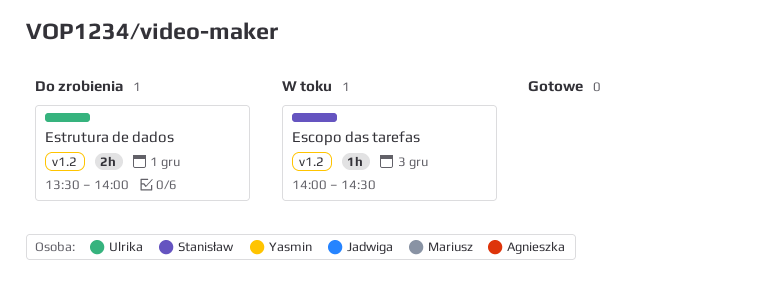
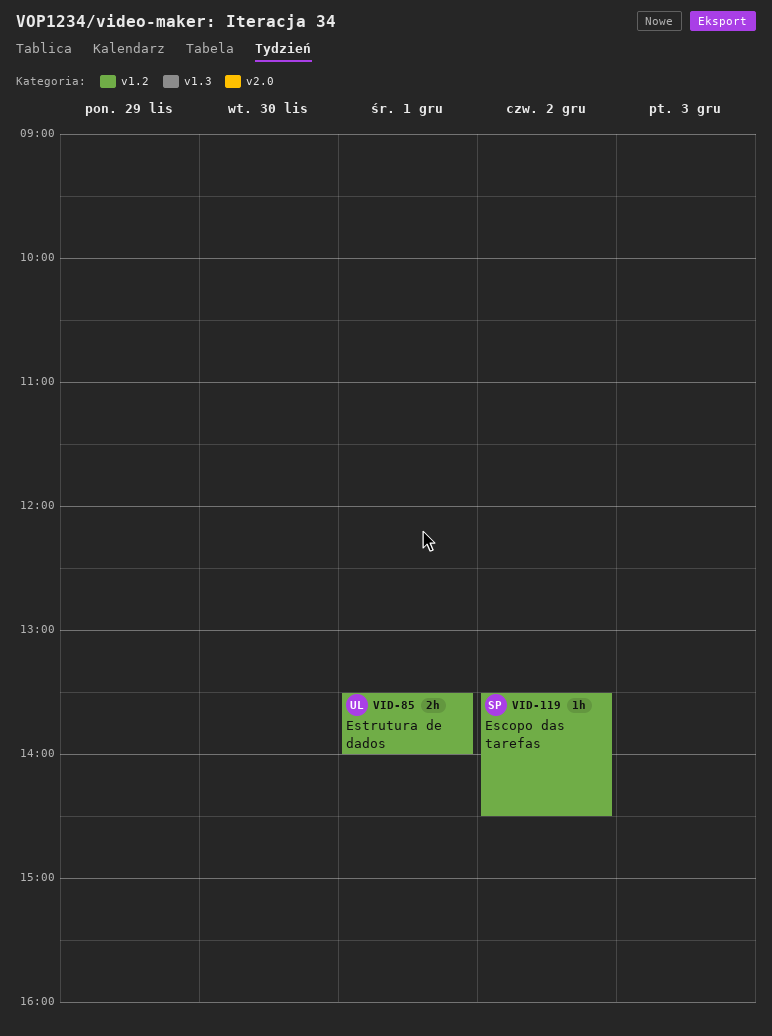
Escopo das tarefas, day: Dec 3 -> Dec 2
Escopo das tarefas, begins: 14:00 -> 13:30

